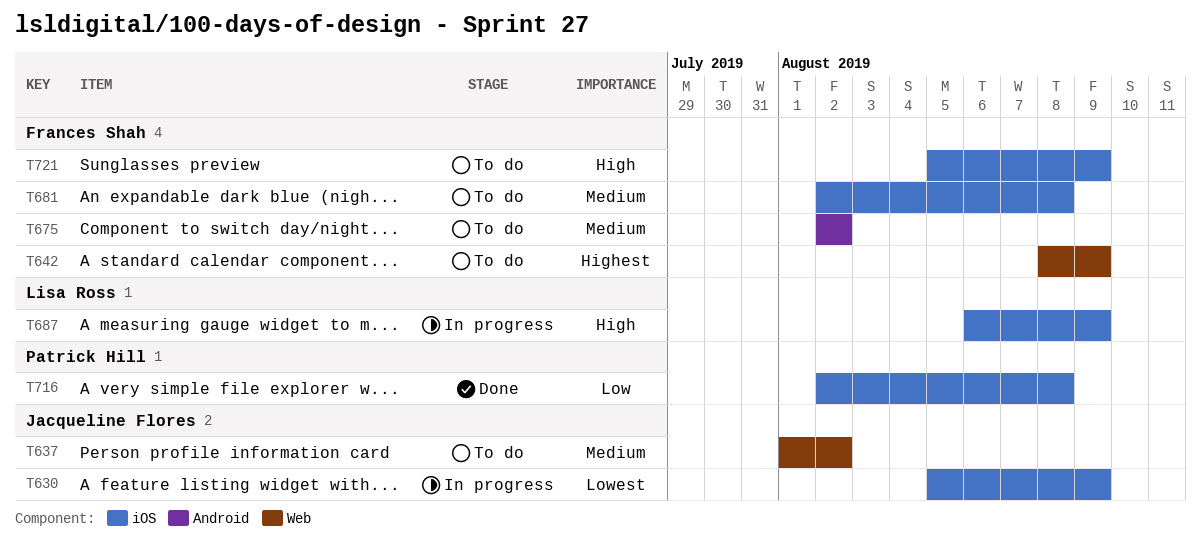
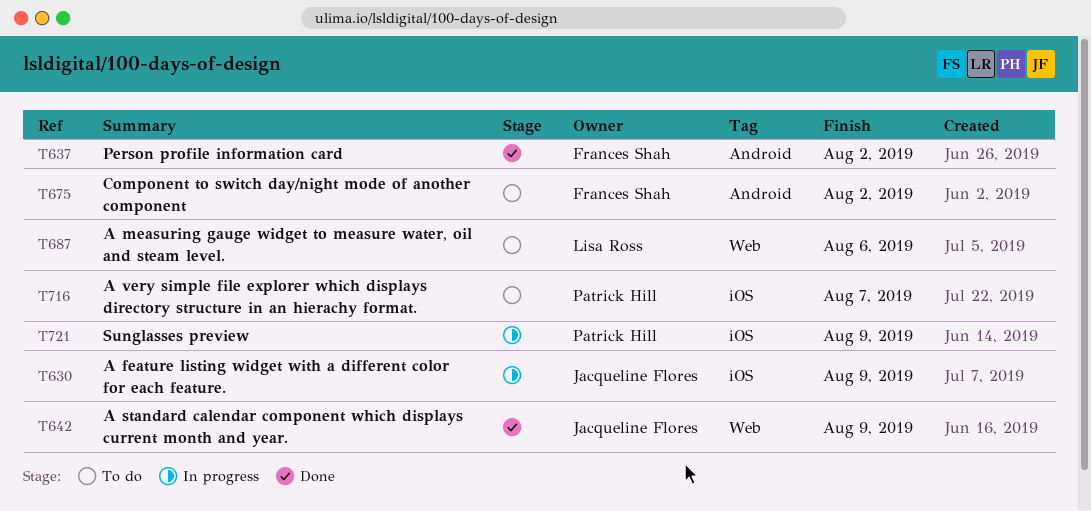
T637, status: To do -> Done
T637, owner: Jacqueline Flores -> Frances Shah
T637, label: Web -> Android
T642, status: To do -> Done
T642, owner: Frances Shah -> Jacqueline Flores
T681: present -> none
T687, status: In progress -> To do
T687, label: iOS -> Web
T687, due: Aug 9 -> Aug 6
T716, status: Done -> To do
T716, due: Aug 8 -> Aug 7
T721, status: To do -> In progress
T721, owner: Frances Shah -> Patrick Hill

